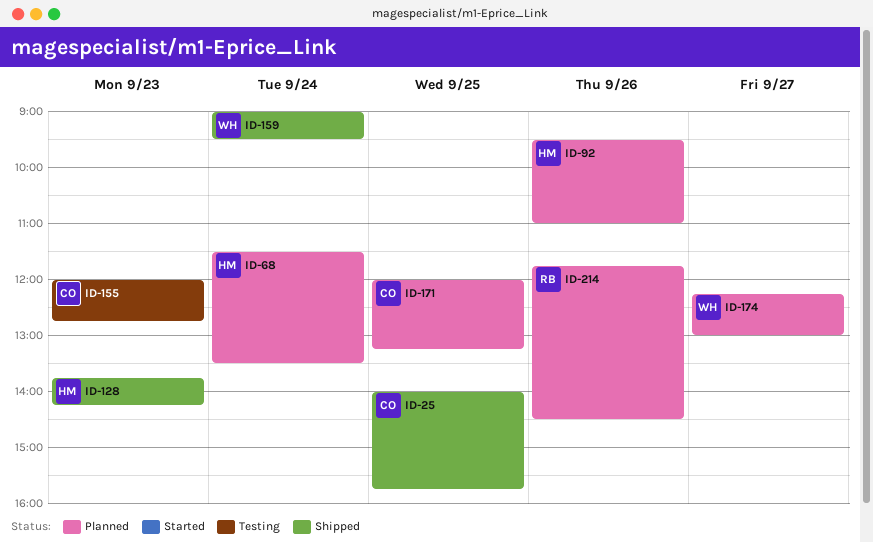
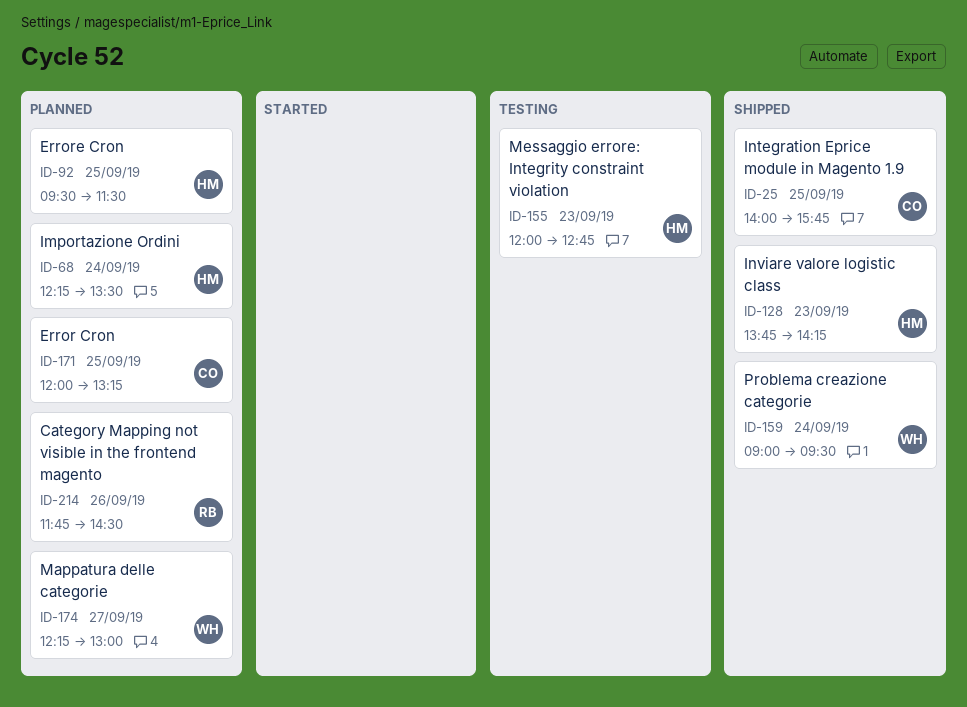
ID-68, begins: 11:30 -> 12:15
ID-92, day: Sep 26 -> Sep 25
ID-92, ends: 11:00 -> 11:30
ID-155, owner: CO -> HM

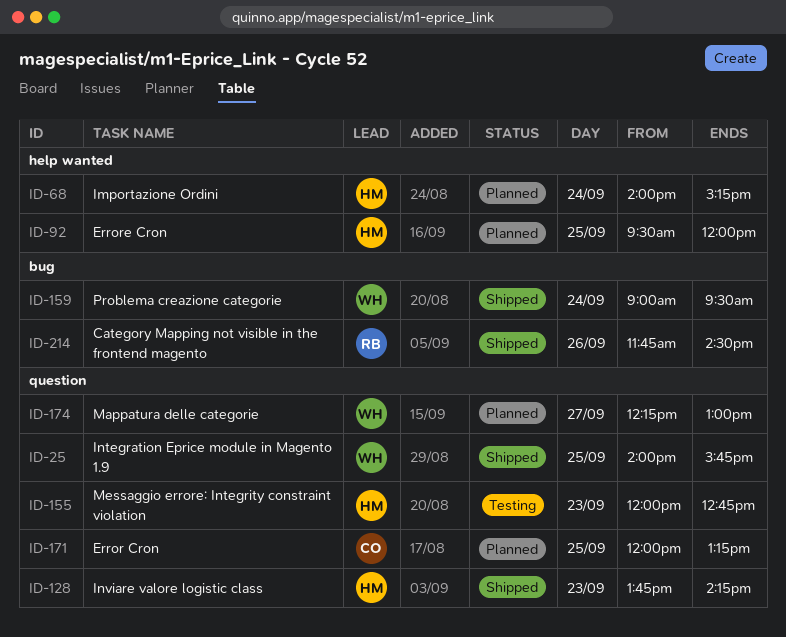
ID-25, owner: CO -> WH
ID-68, begins: 12:15 -> 14:00
ID-68, ends: 13:30 -> 15:15
ID-92, ends: 11:30 -> 12:00
ID-214, status: Planned -> Shipped

